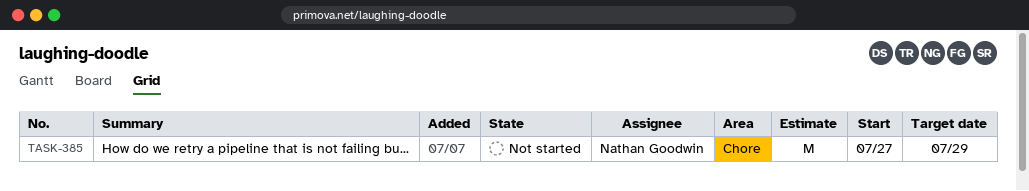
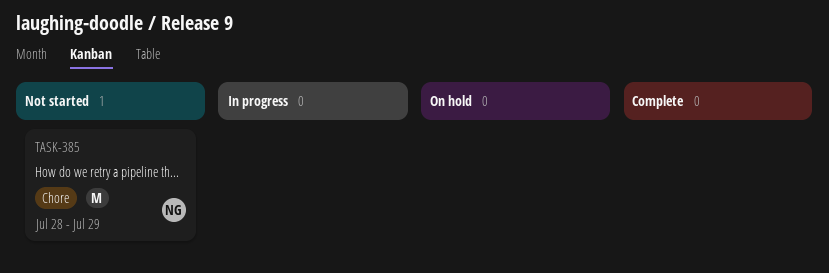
TASK-385, start: Jul 27 -> Jul 28

